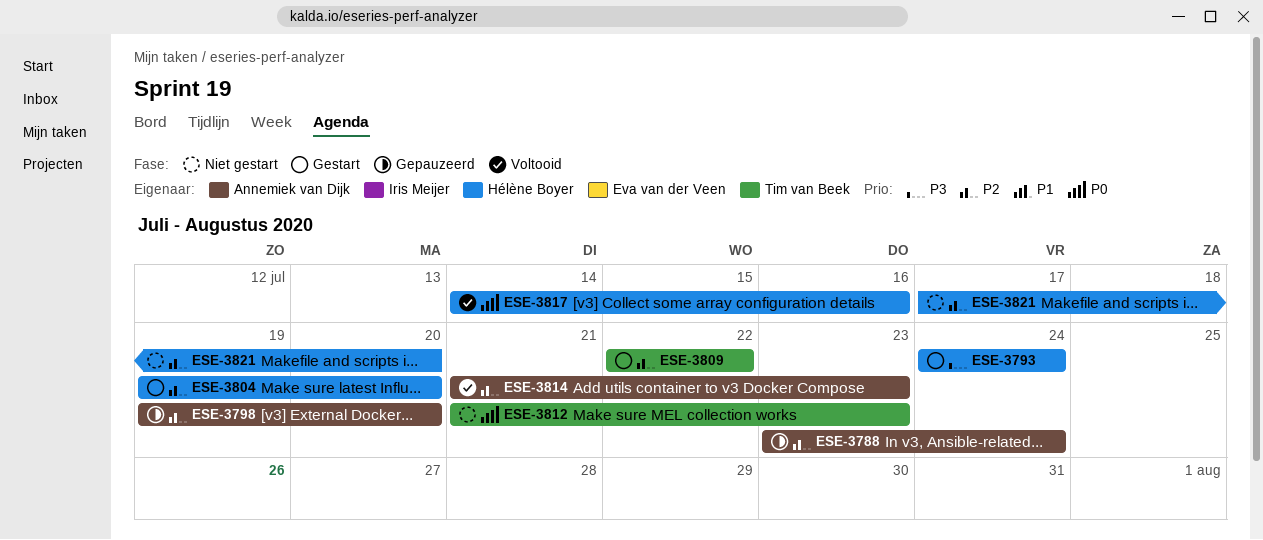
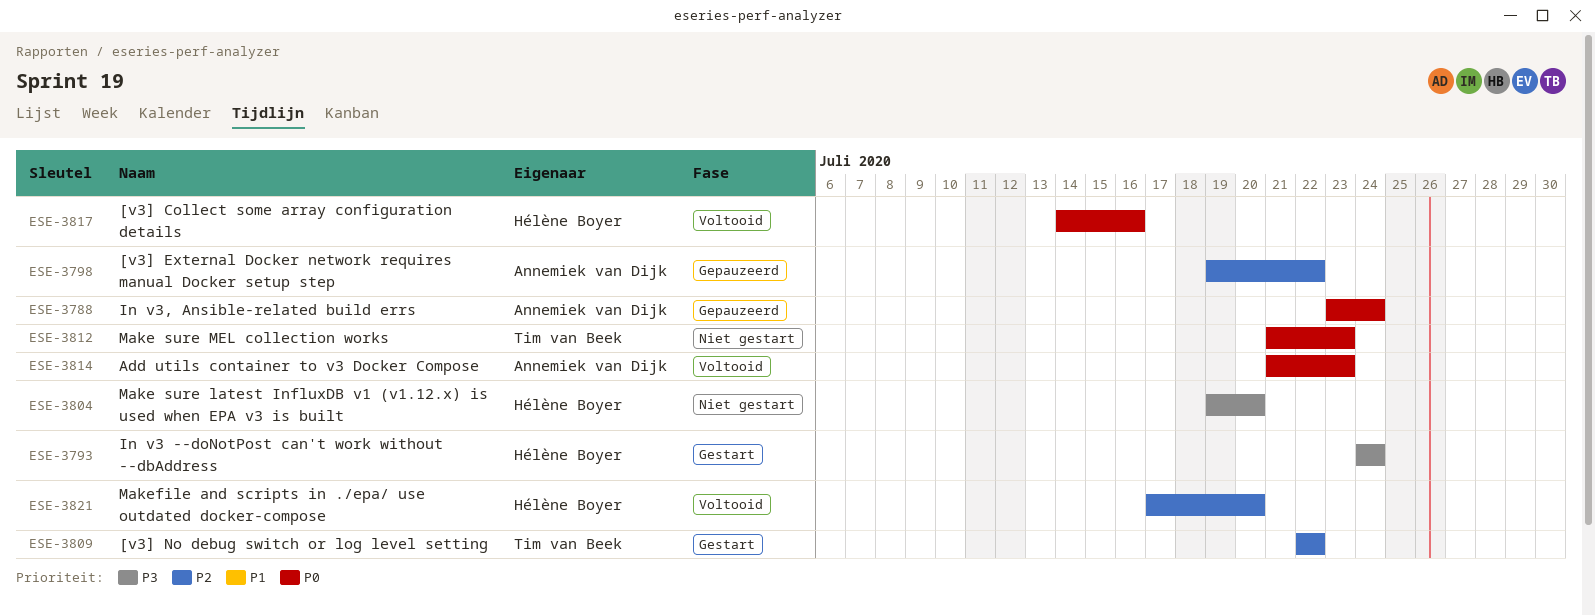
ESE-3788, priority: P2 -> P0
ESE-3798, due: Jul 20 -> Jul 22
ESE-3804, status: Gestart -> Niet gestart
ESE-3804, priority: P2 -> P3
ESE-3814, priority: P2 -> P0
ESE-3821, status: Niet gestart -> Voltooid

